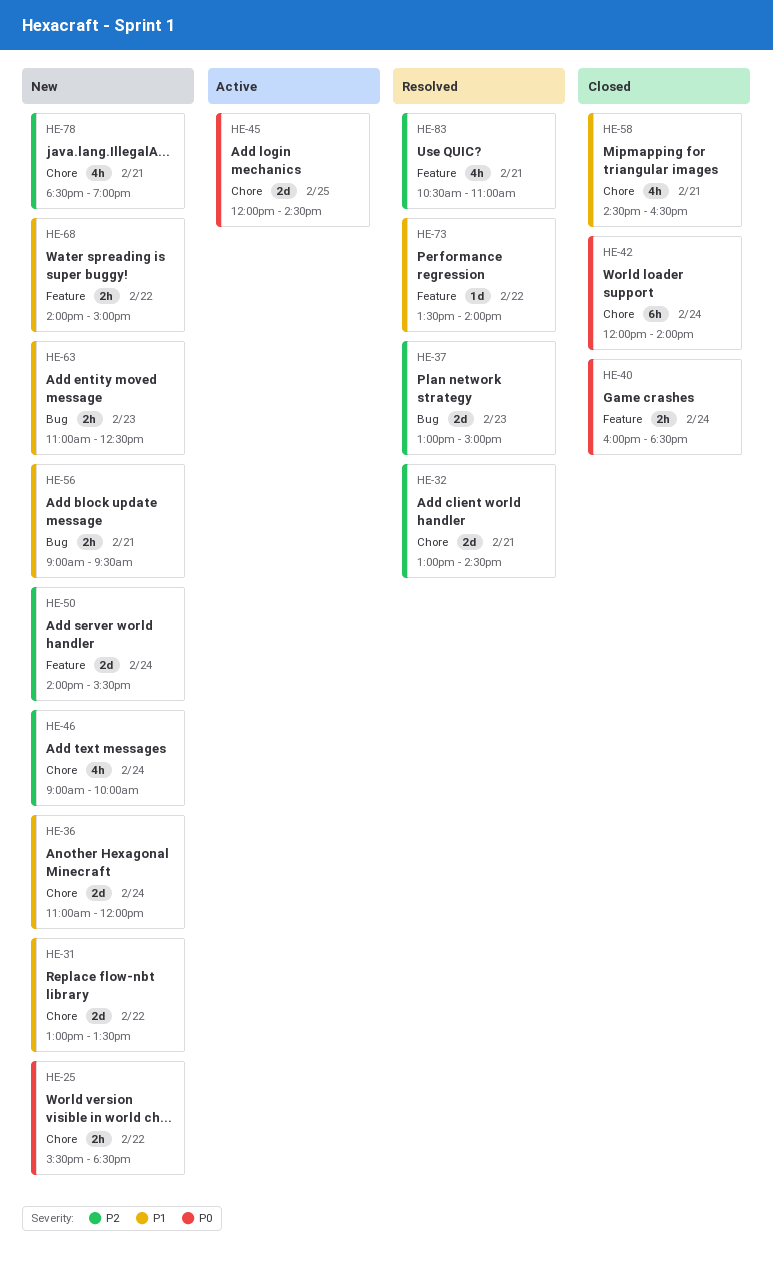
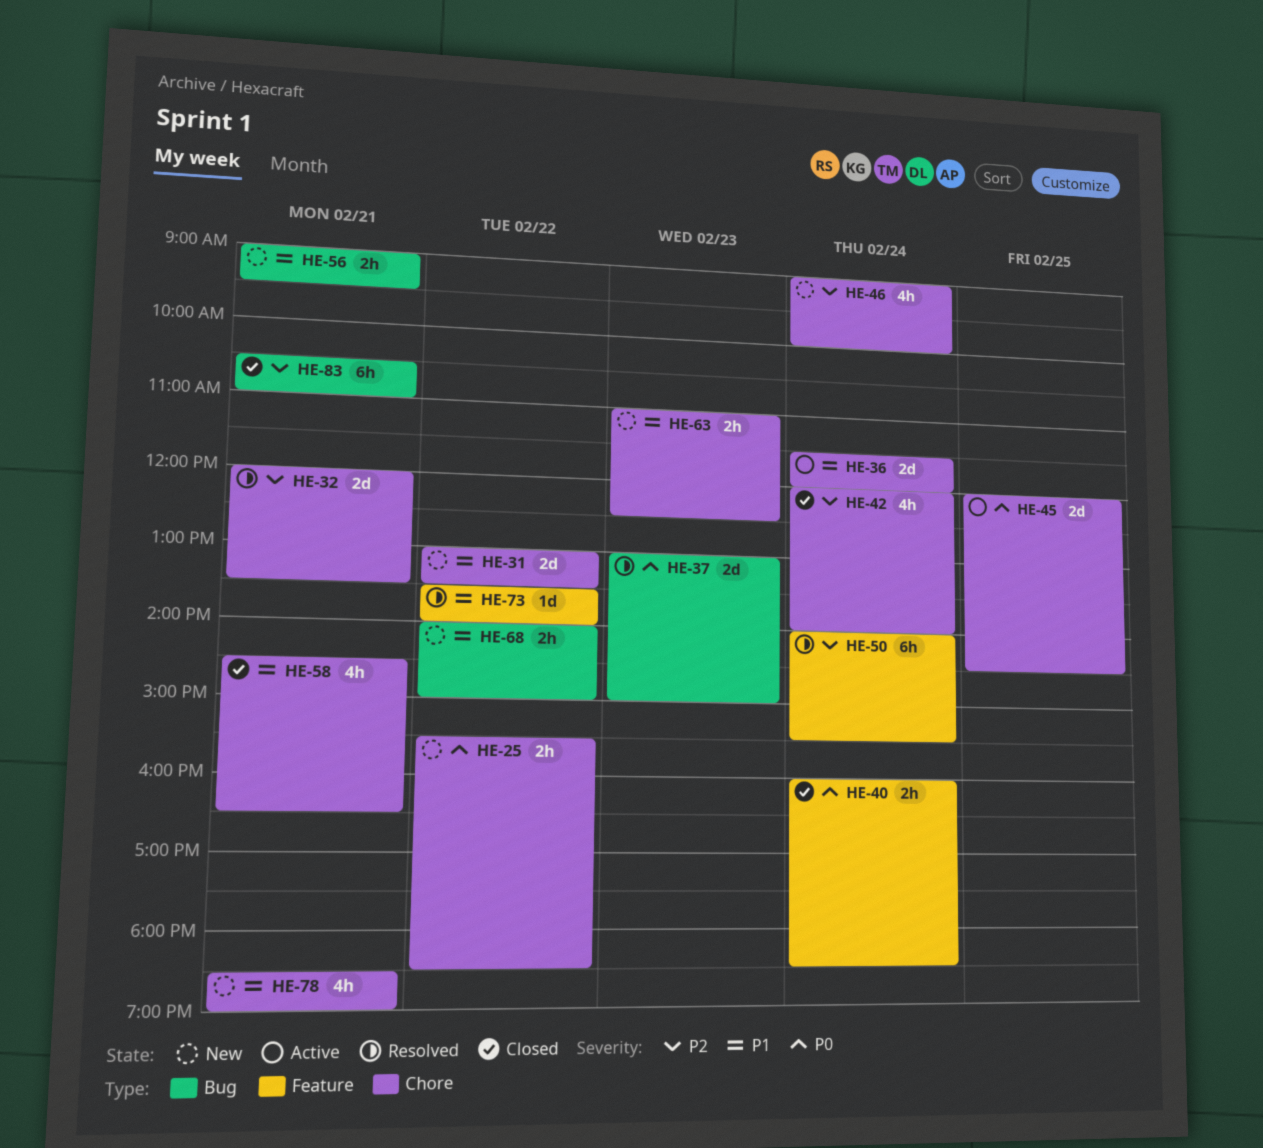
HE-32, begins: 13:00 -> 12:00
HE-32, ends: 14:30 -> 13:30
HE-36, status: New -> Active
HE-36, begins: 11:00 -> 11:30
HE-37, priority: P2 -> P0
HE-42, priority: P0 -> P2
HE-42, estimate: 6h -> 4h
HE-50, status: New -> Resolved
HE-50, estimate: 2d -> 6h
HE-63, label: Bug -> Chore
HE-68, label: Feature -> Bug
HE-78, priority: P2 -> P1
HE-83, status: Resolved -> Closed
HE-83, label: Feature -> Bug
HE-83, estimate: 4h -> 6h

